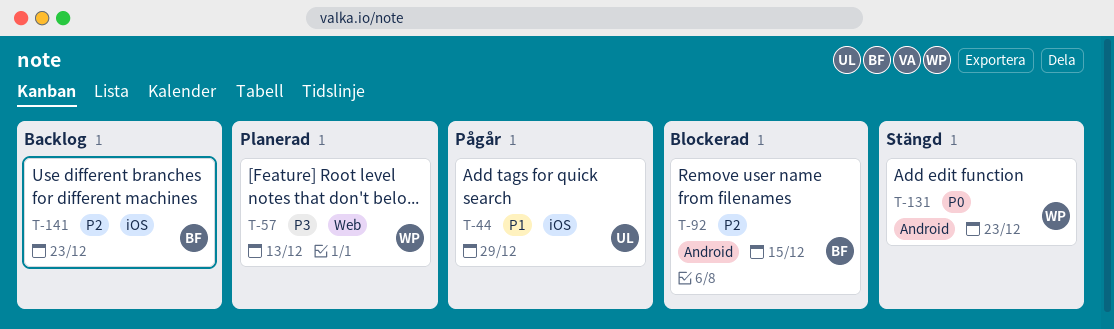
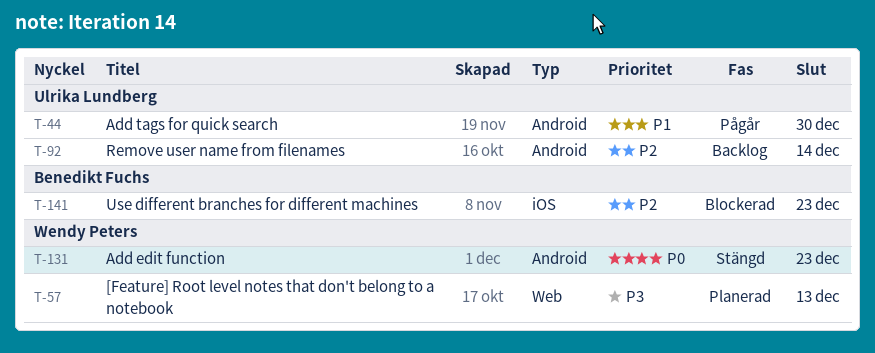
T-44, label: iOS -> Android
T-44, due: Dec 29 -> Dec 30
T-92, status: Blockerad -> Backlog
T-92, owner: Benedikt Fuchs -> Ulrika Lundberg
T-92, due: Dec 15 -> Dec 14
T-141, status: Backlog -> Blockerad

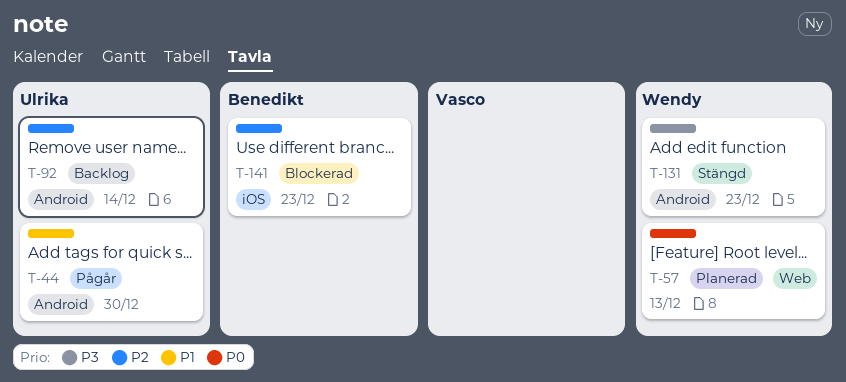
T-57, priority: P3 -> P0
T-131, priority: P0 -> P3

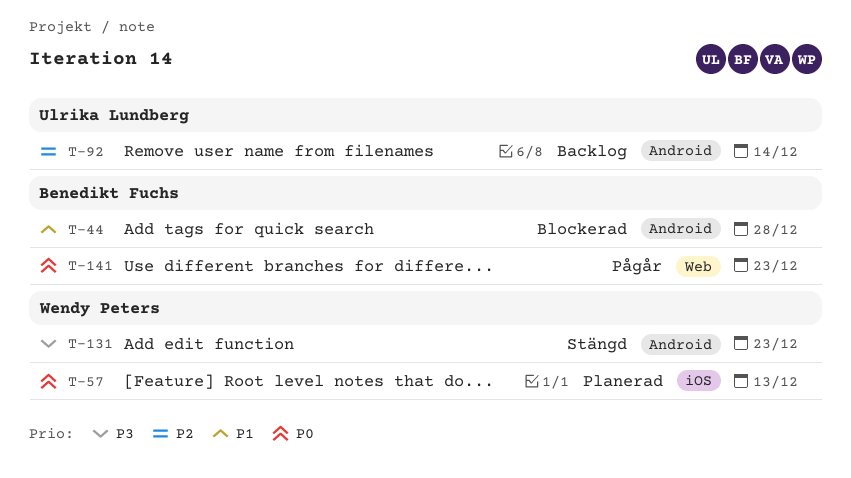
T-44, status: Pågår -> Blockerad
T-44, owner: Ulrika Lundberg -> Benedikt Fuchs
T-44, due: Dec 30 -> Dec 28
T-57, label: Web -> iOS
T-141, status: Blockerad -> Pågår
T-141, priority: P2 -> P0
T-141, label: iOS -> Web

